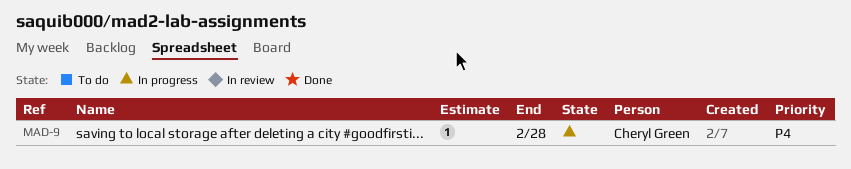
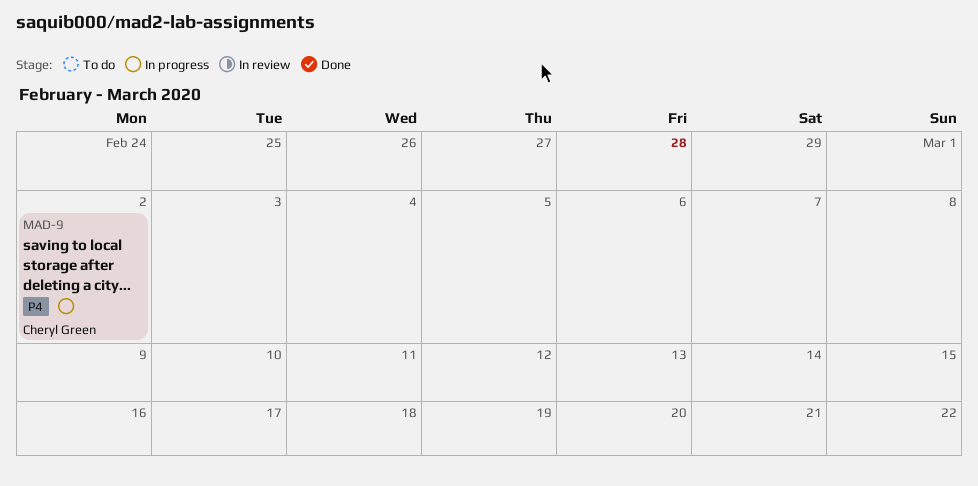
MAD-9, due: Feb 28 -> Mar 2

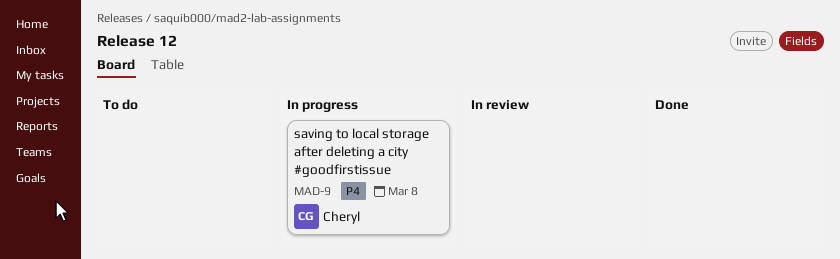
MAD-9, due: Mar 2 -> Mar 8

